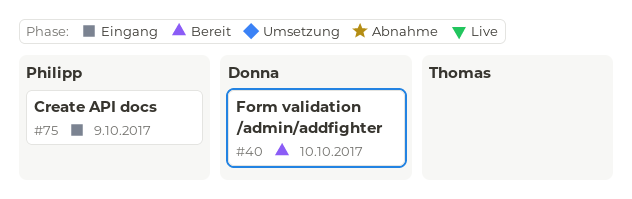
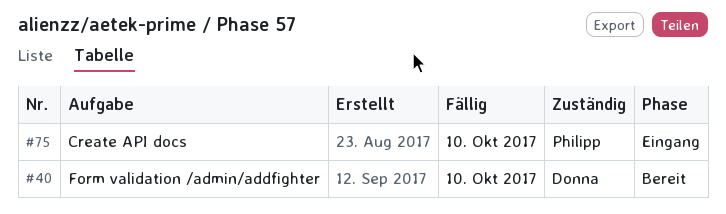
#75, due: Oct 9 -> Oct 10

